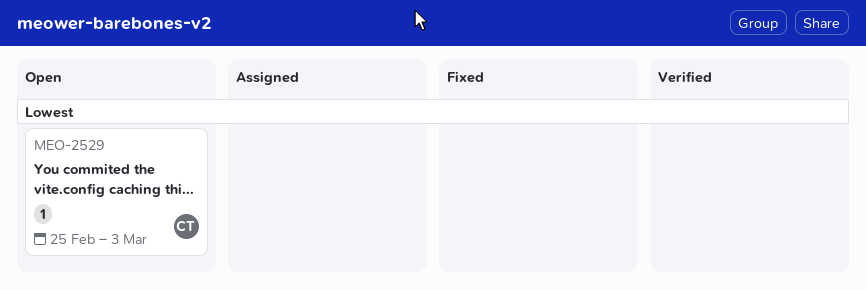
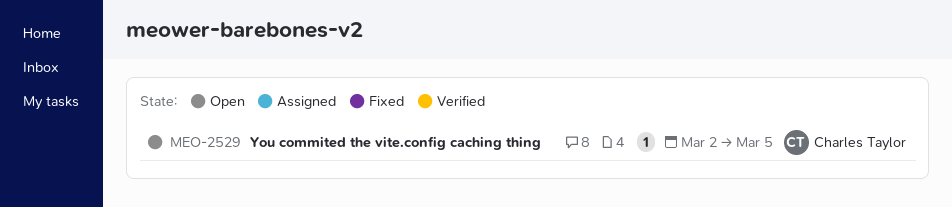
MEO-2529, start: Feb 25 -> Mar 2
MEO-2529, due: Mar 3 -> Mar 5

